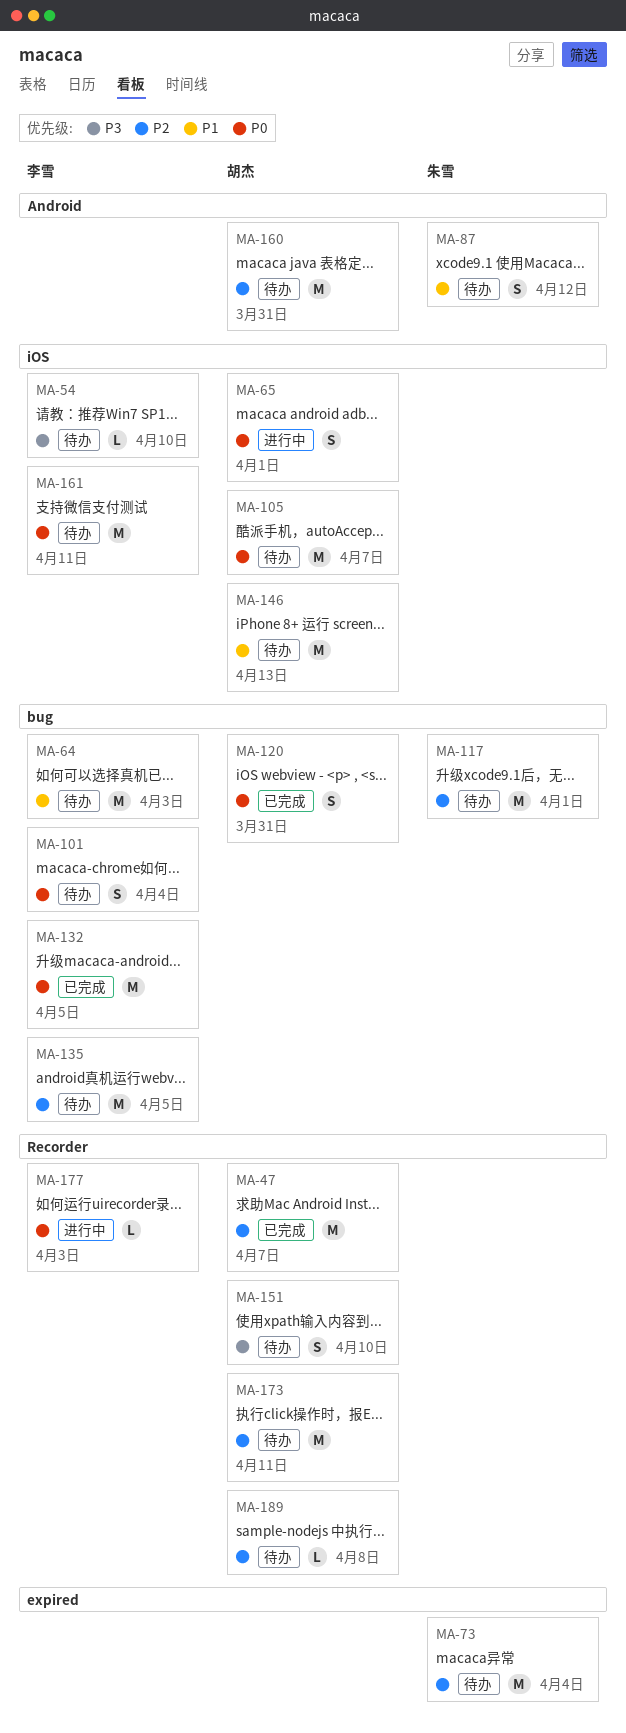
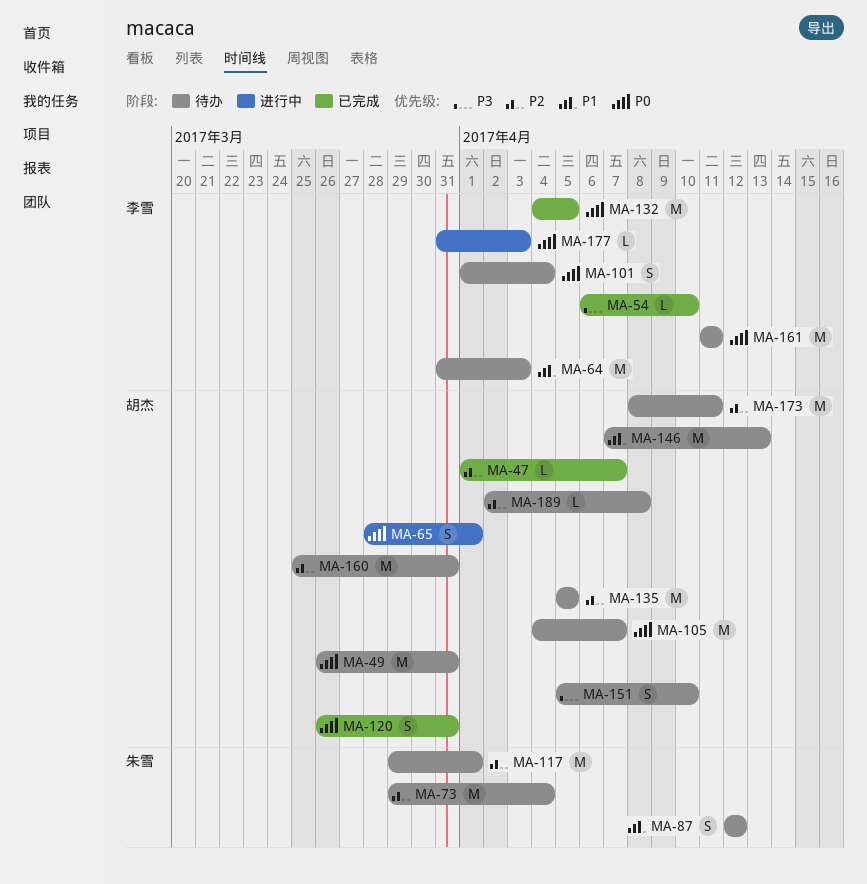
MA-47, estimate: M -> L
MA-49: none -> present
MA-54, status: 待办 -> 已完成
MA-135, owner: 李雪 -> 胡杰

